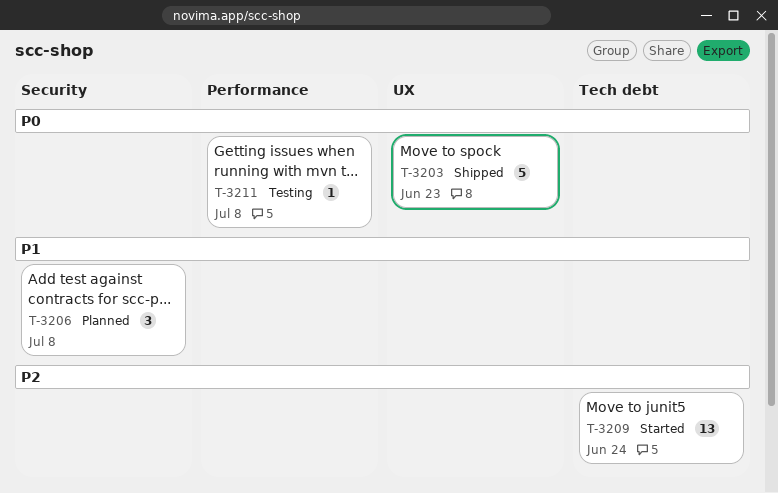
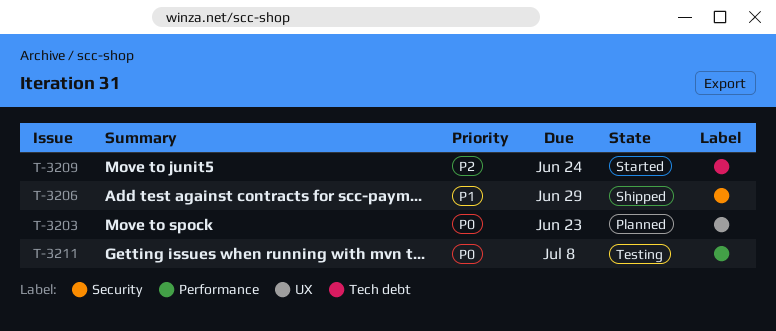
T-3203, status: Shipped -> Planned
T-3206, status: Planned -> Shipped
T-3206, due: Jul 8 -> Jun 29

